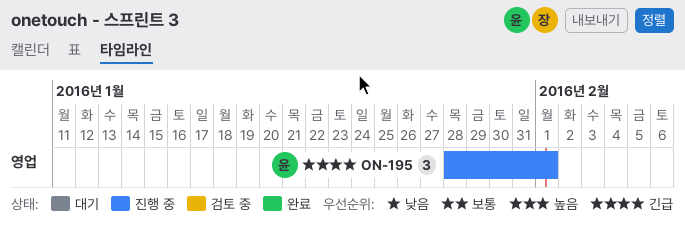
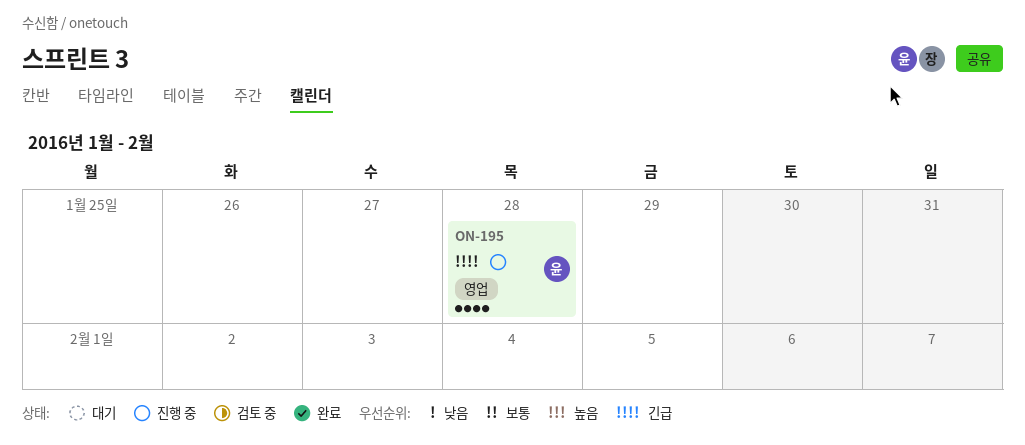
ON-195, estimate: 3 -> 4
ON-195, due: Feb 1 -> Jan 28

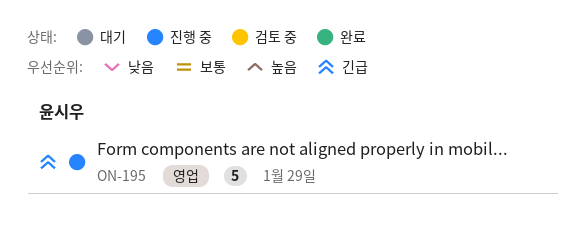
ON-195, estimate: 4 -> 5
ON-195, due: Jan 28 -> Jan 29

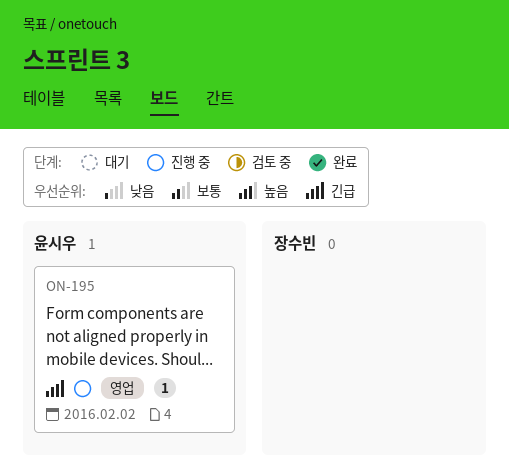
ON-195, estimate: 5 -> 1
ON-195, due: Jan 29 -> Feb 2

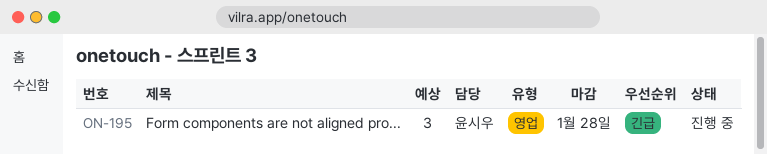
ON-195, estimate: 1 -> 3
ON-195, due: Feb 2 -> Jan 28

